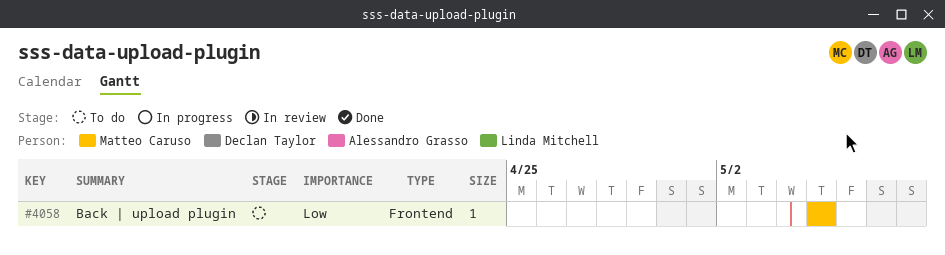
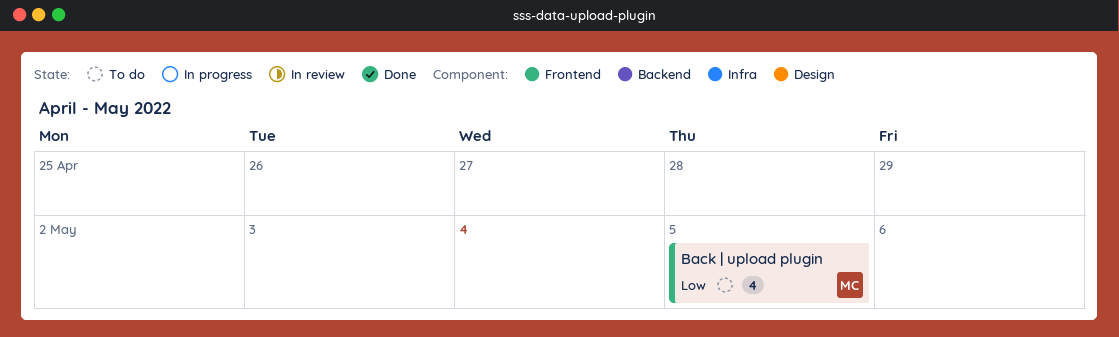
Back | upload plugin, estimate: 1 -> 4

